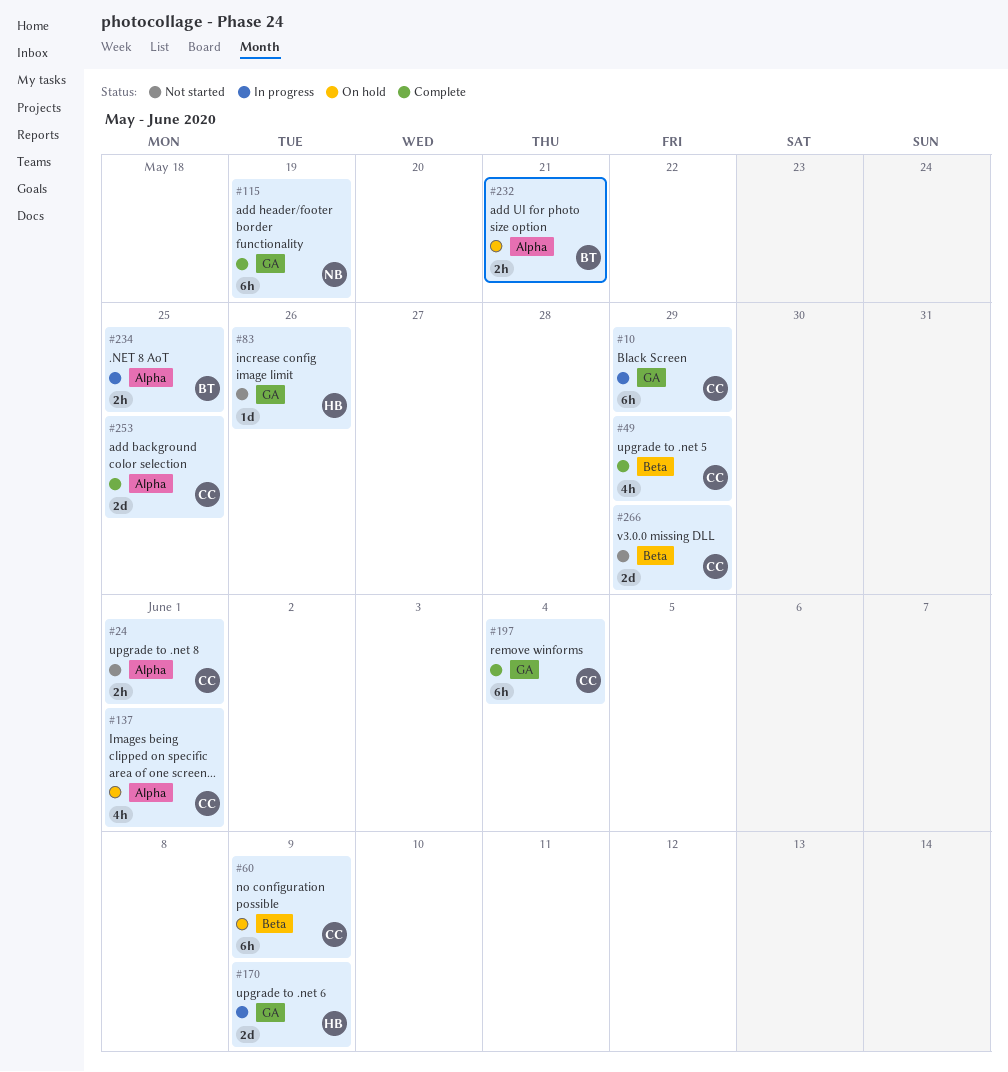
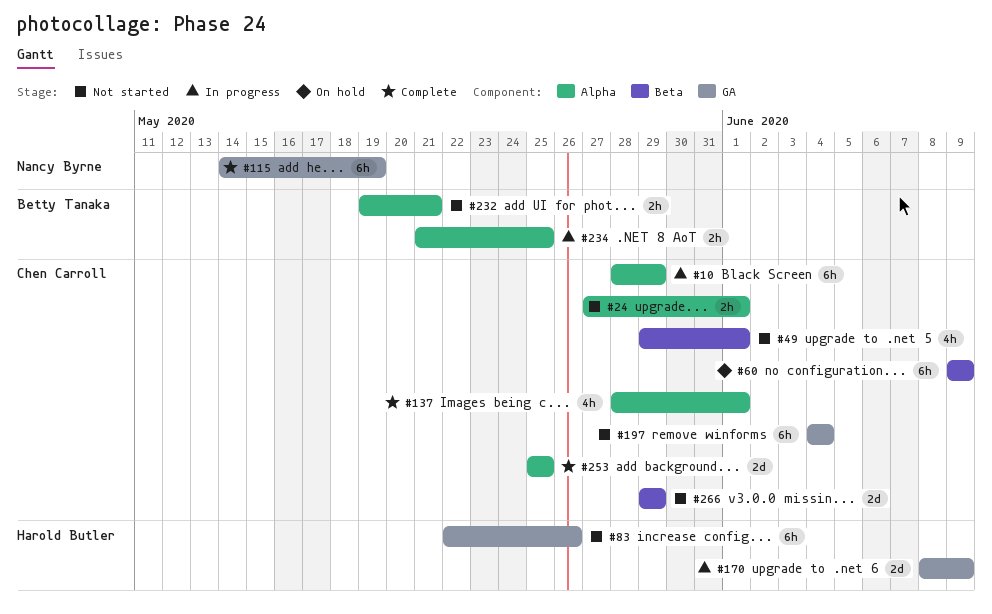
#10, label: GA -> Alpha
#49, status: Complete -> Not started
#49, due: May 29 -> Jun 1
#83, estimate: 1d -> 6h
#137, status: On hold -> Complete
#197, status: Complete -> Not started
#232, status: On hold -> Not started

